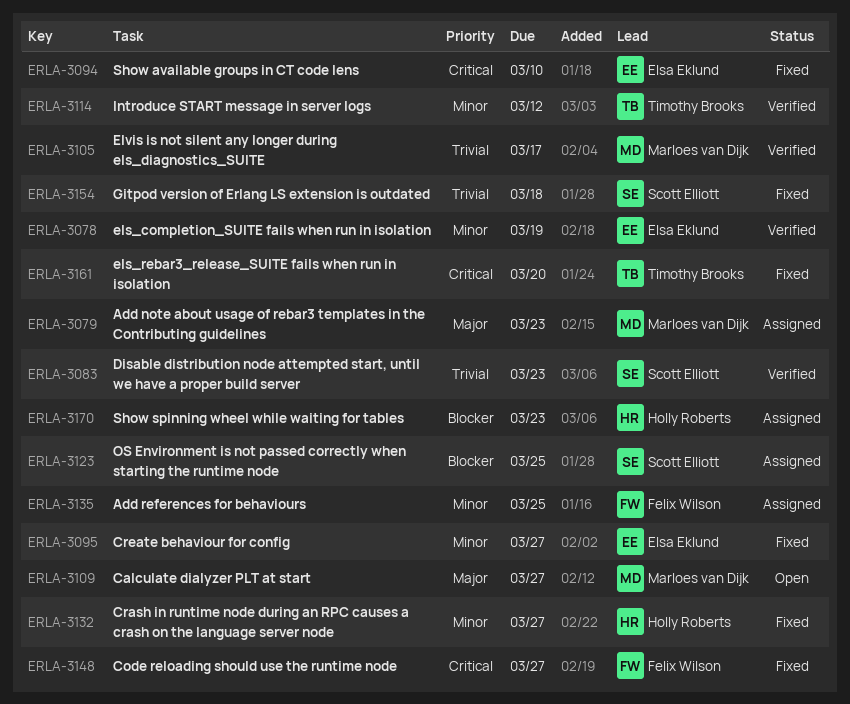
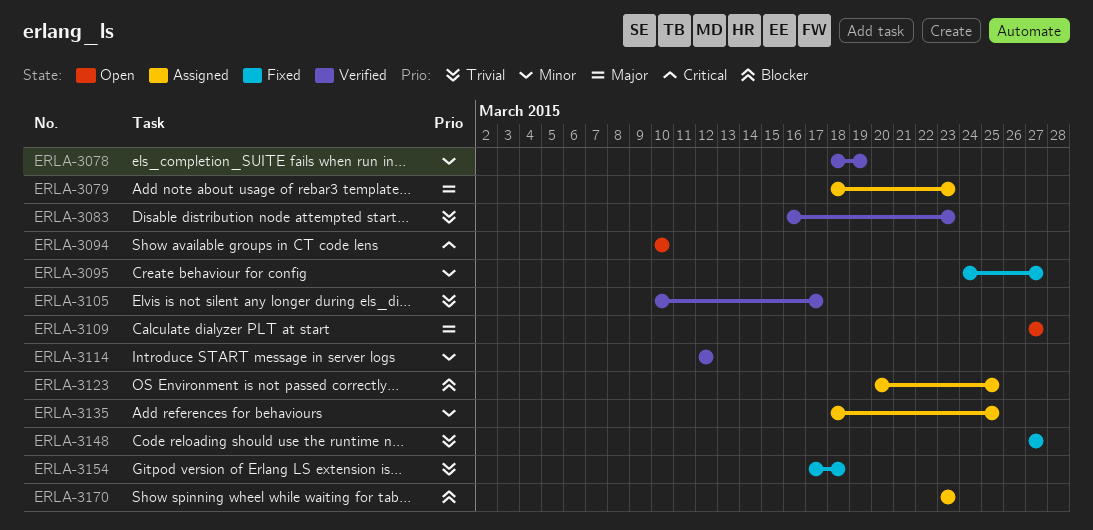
ERLA-3094, status: Fixed -> Open
ERLA-3132: present -> none
ERLA-3148, priority: Critical -> Trivial
ERLA-3161: present -> none

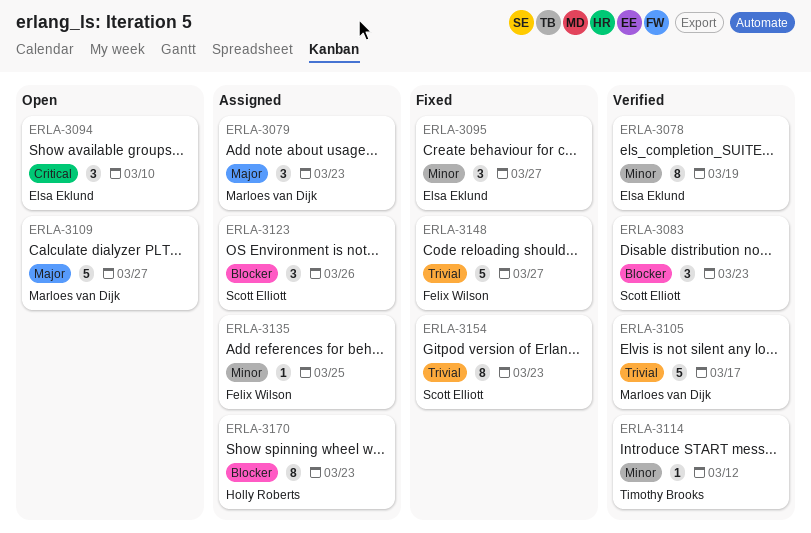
ERLA-3083, priority: Trivial -> Blocker
ERLA-3123, due: Mar 25 -> Mar 26
ERLA-3154, due: Mar 18 -> Mar 23

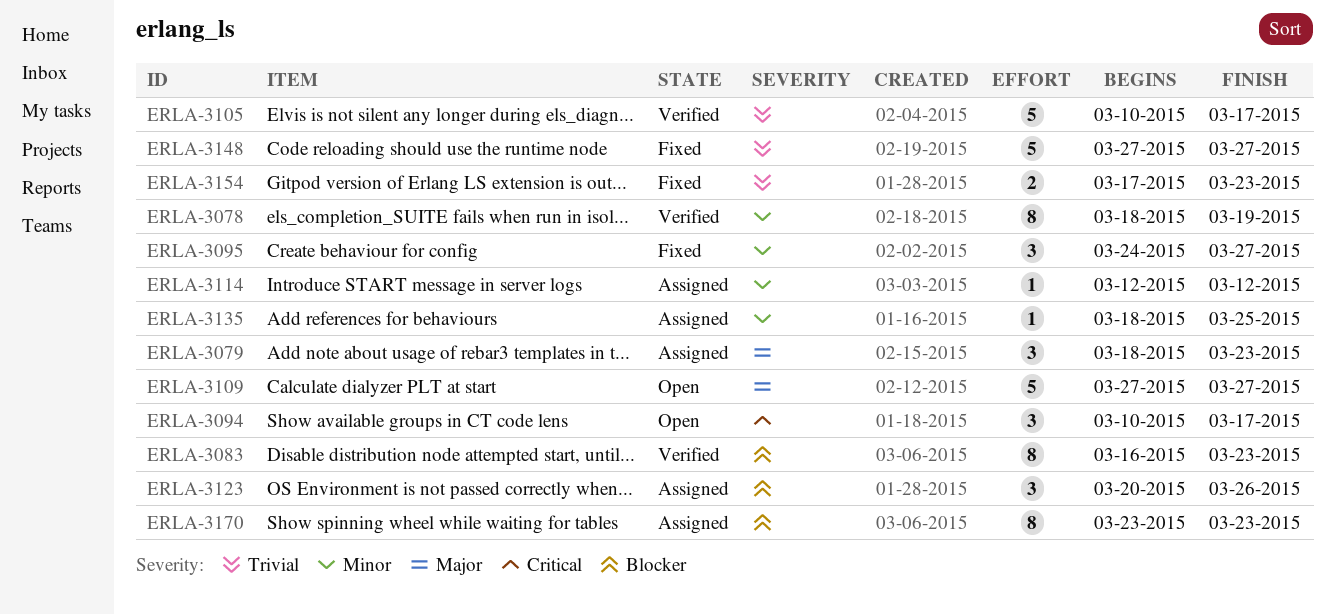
ERLA-3083, estimate: 3 -> 8
ERLA-3094, due: Mar 10 -> Mar 17
ERLA-3114, status: Verified -> Assigned
ERLA-3154, estimate: 8 -> 2

